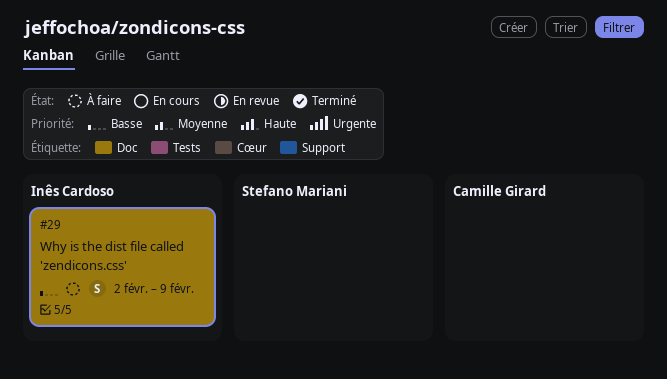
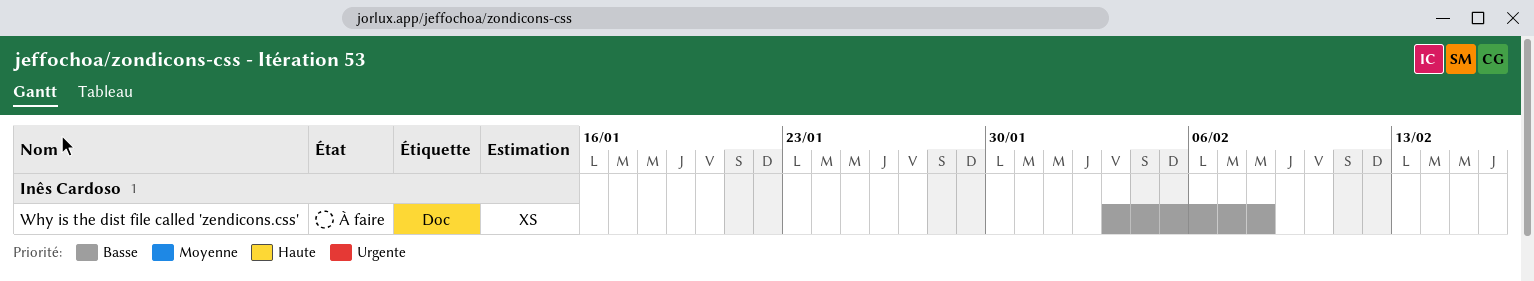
Why is the dist file called 'zendicons.css', estimate: S -> XS
Why is the dist file called 'zendicons.css', start: Feb 2 -> Feb 3
Why is the dist file called 'zendicons.css', due: Feb 9 -> Feb 8

